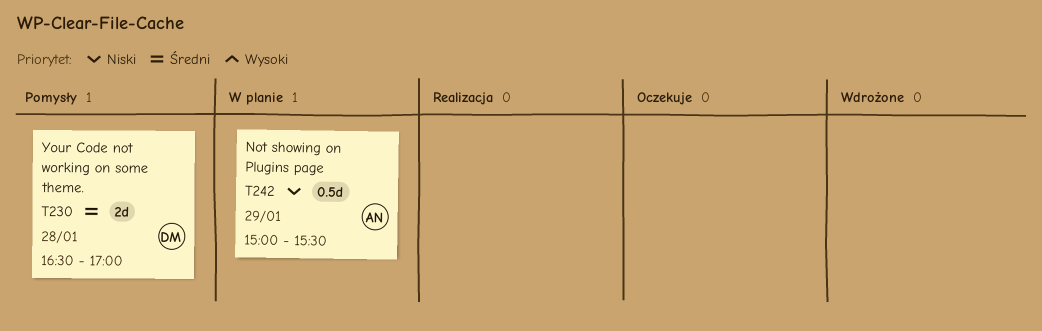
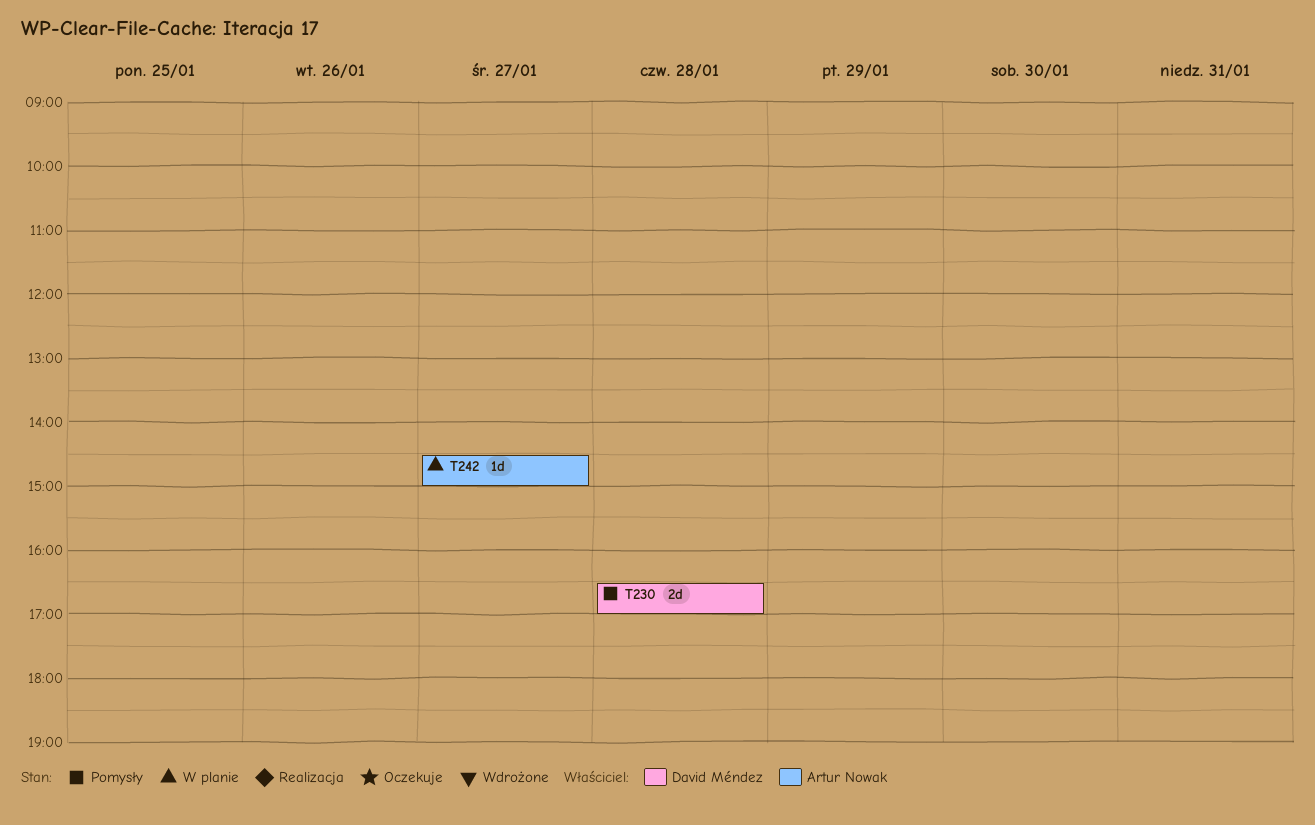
T242, estimate: 0.5d -> 1d
T242, day: Jan 29 -> Jan 27
T242, begins: 15:00 -> 14:30
T242, ends: 15:30 -> 15:00

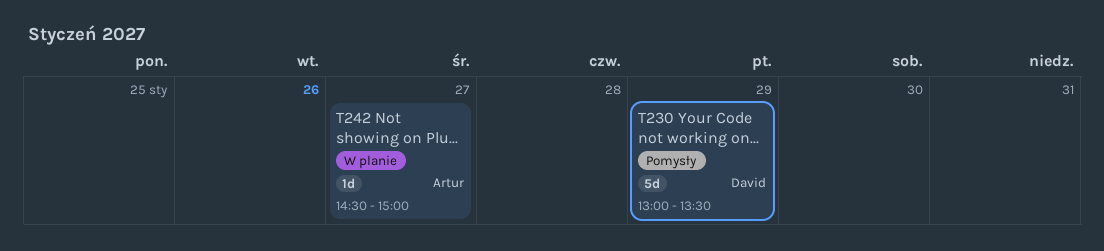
T230, estimate: 2d -> 5d
T230, day: Jan 28 -> Jan 29
T230, begins: 16:30 -> 13:00
T230, ends: 17:00 -> 13:30

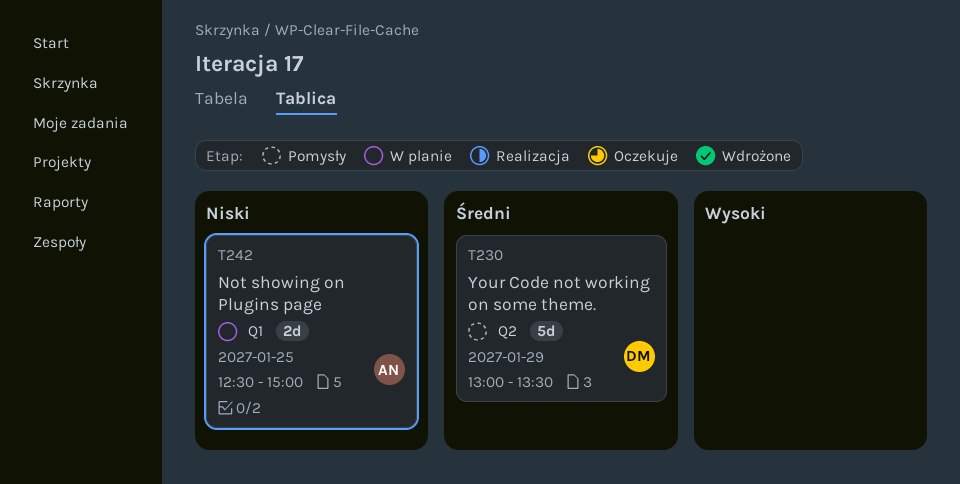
T242, estimate: 1d -> 2d
T242, day: Jan 27 -> Jan 25
T242, begins: 14:30 -> 12:30

